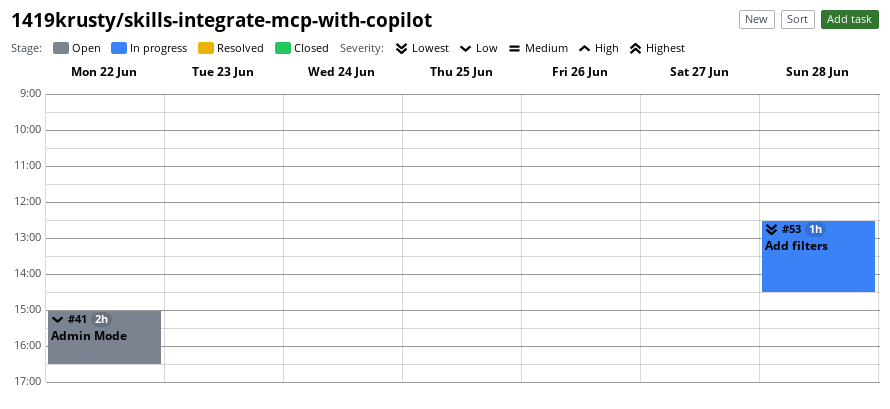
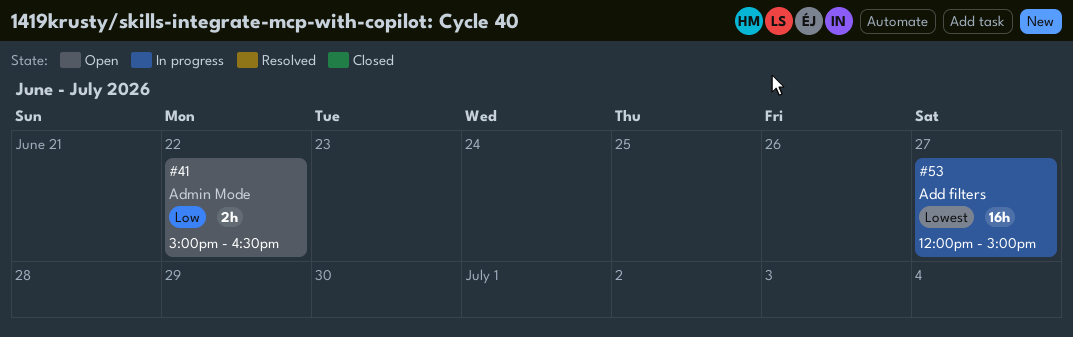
#53, estimate: 1h -> 16h
#53, day: Jun 28 -> Jun 27
#53, begins: 12:30 -> 12:00
#53, ends: 14:30 -> 15:00

